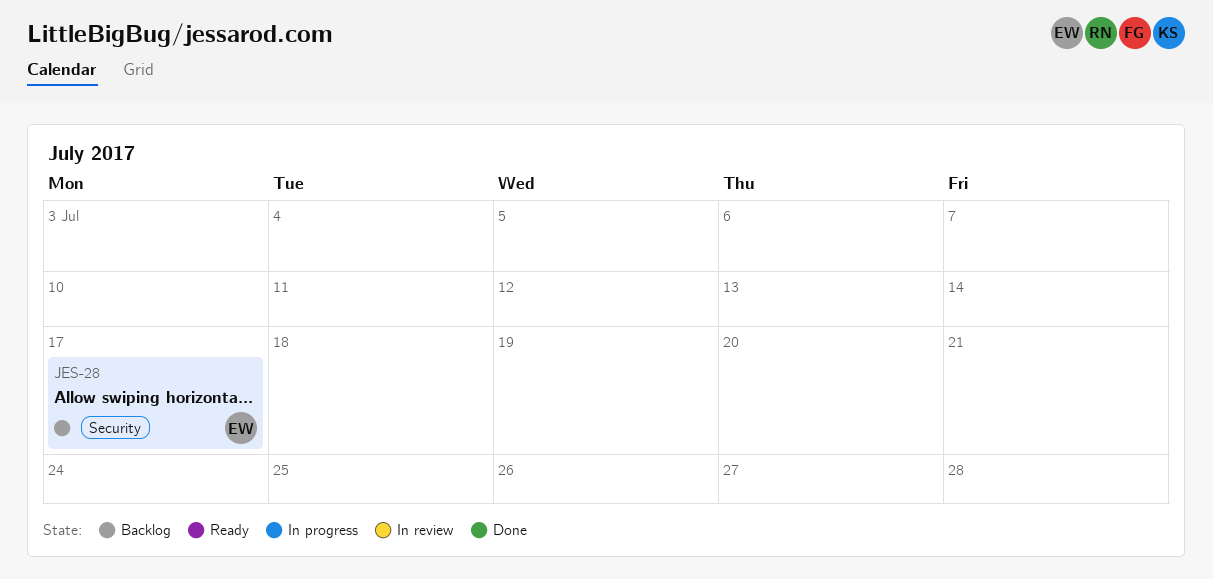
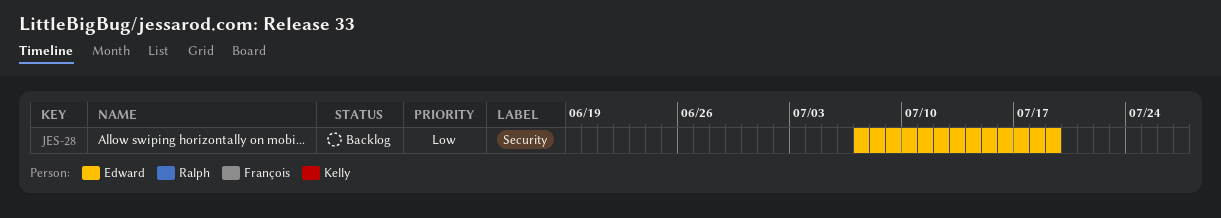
JES-28, due: Jul 17 -> Jul 19

